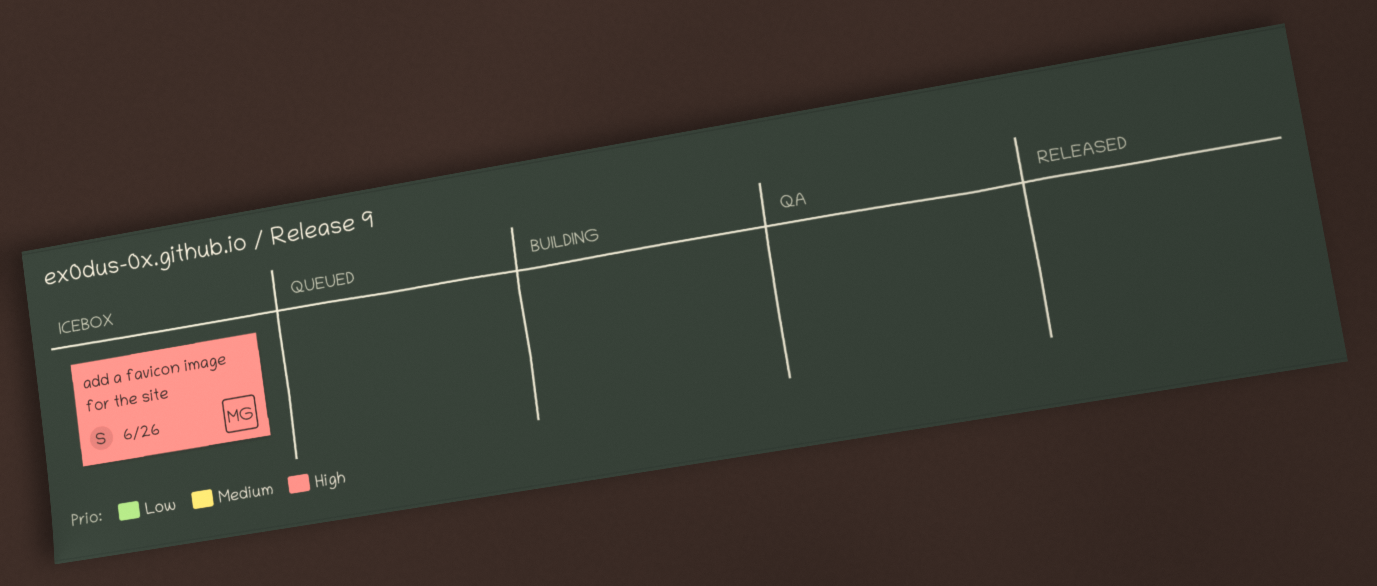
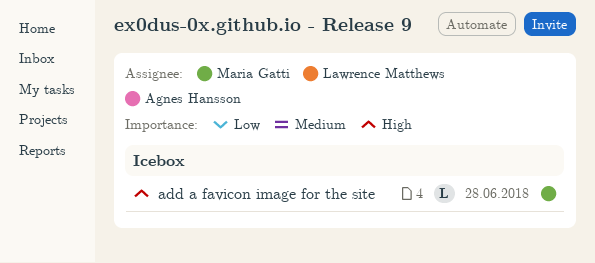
add a favicon image for the site, estimate: S -> L
add a favicon image for the site, due: Jun 26 -> Jun 28

